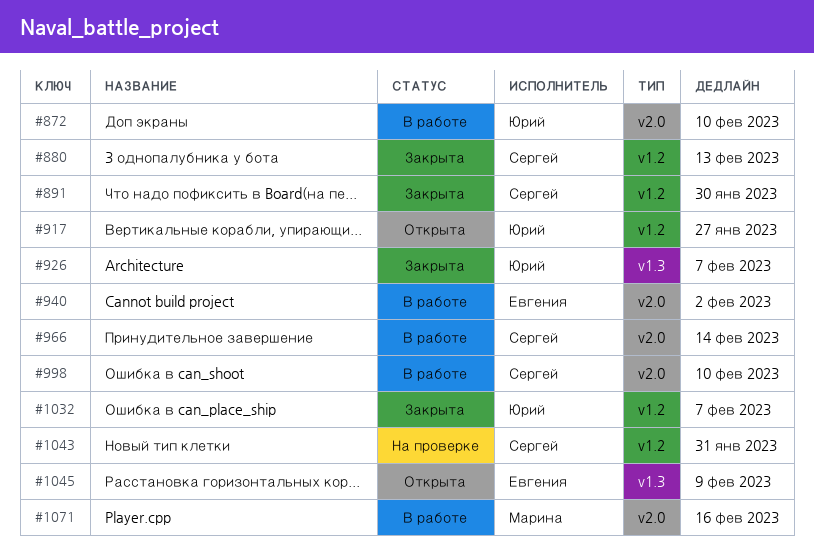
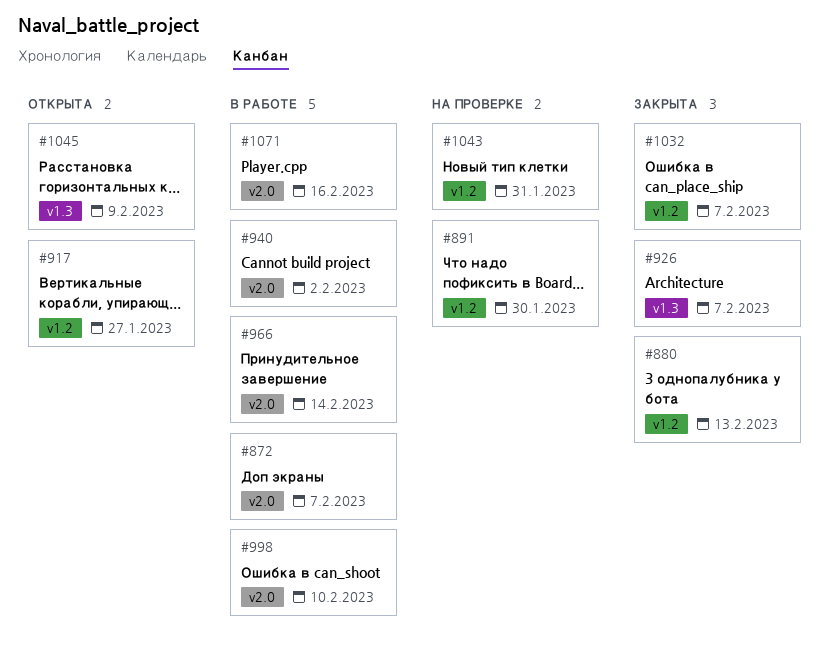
#872, due: Feb 10 -> Feb 7
#891, status: Закрыта -> На проверке

